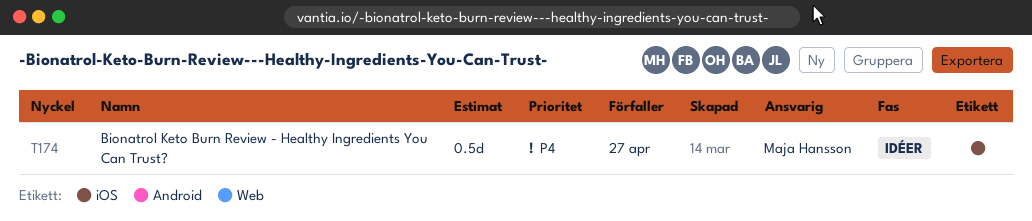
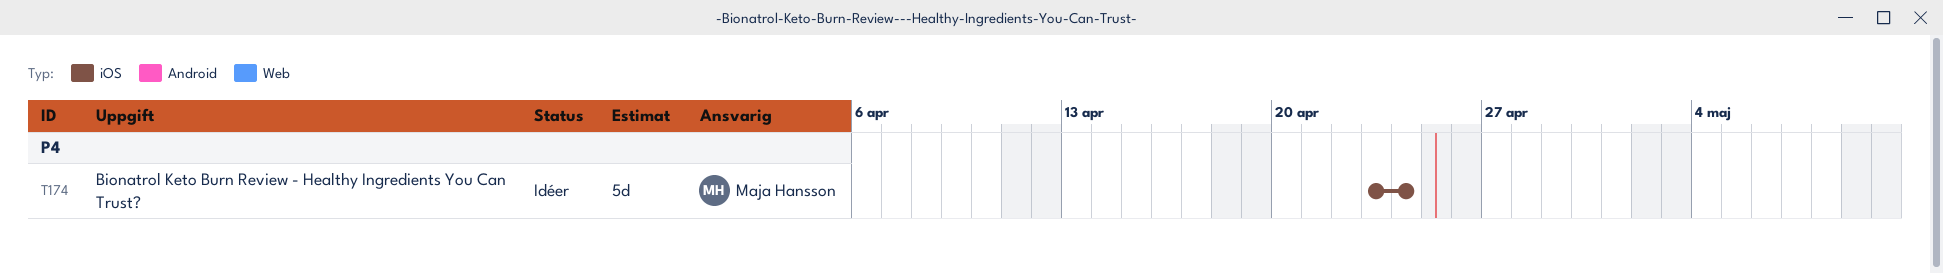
T174, estimate: 0.5d -> 5d
T174, due: Apr 27 -> Apr 24

